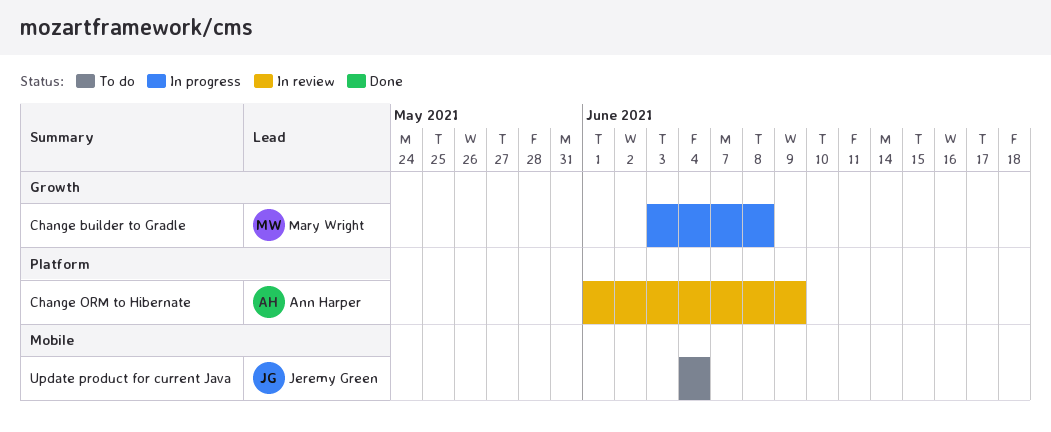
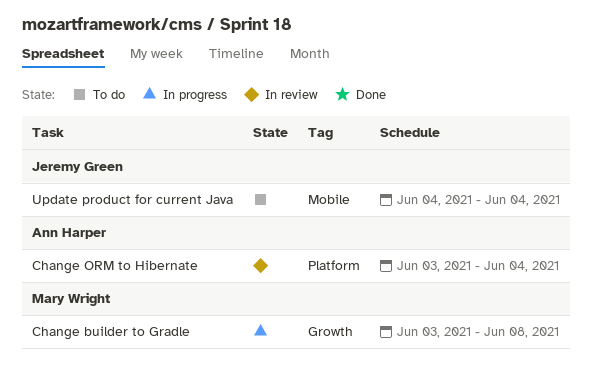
Change ORM to Hibernate, start: Jun 1 -> Jun 3
Change ORM to Hibernate, due: Jun 9 -> Jun 4

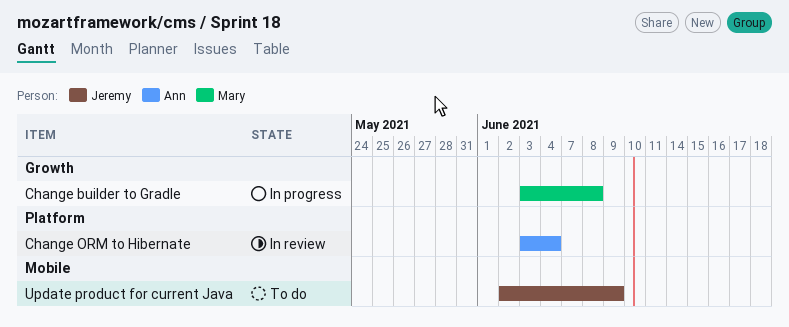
Update product for current Java, start: Jun 4 -> Jun 2
Update product for current Java, due: Jun 4 -> Jun 9

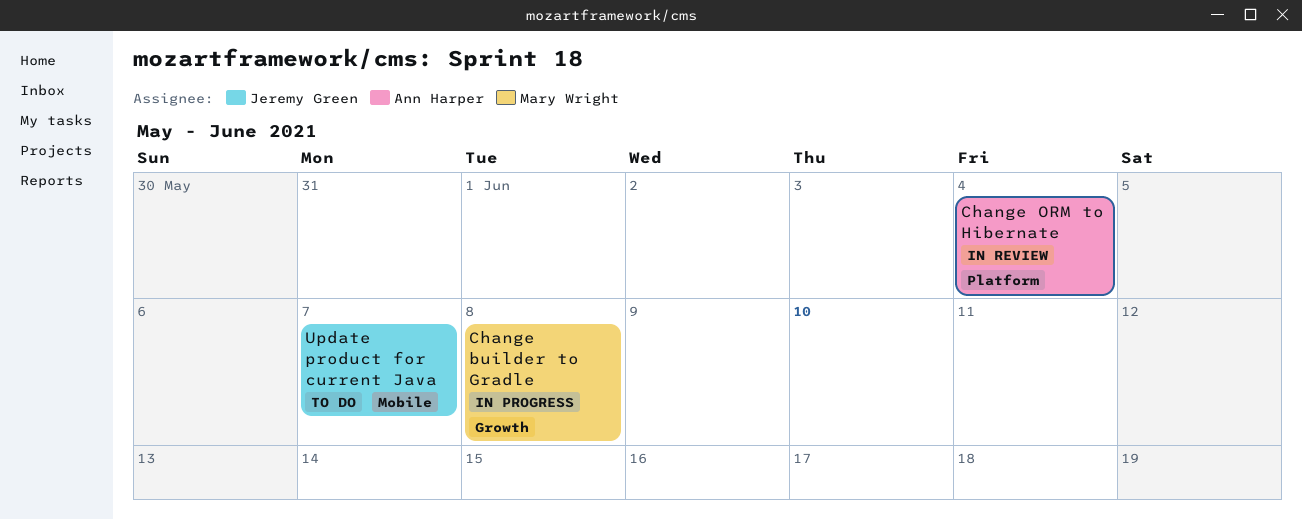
Update product for current Java, due: Jun 9 -> Jun 7

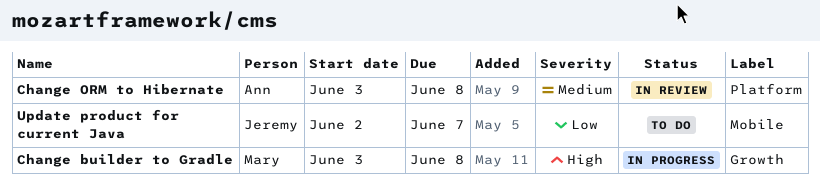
Change ORM to Hibernate, due: Jun 4 -> Jun 8

